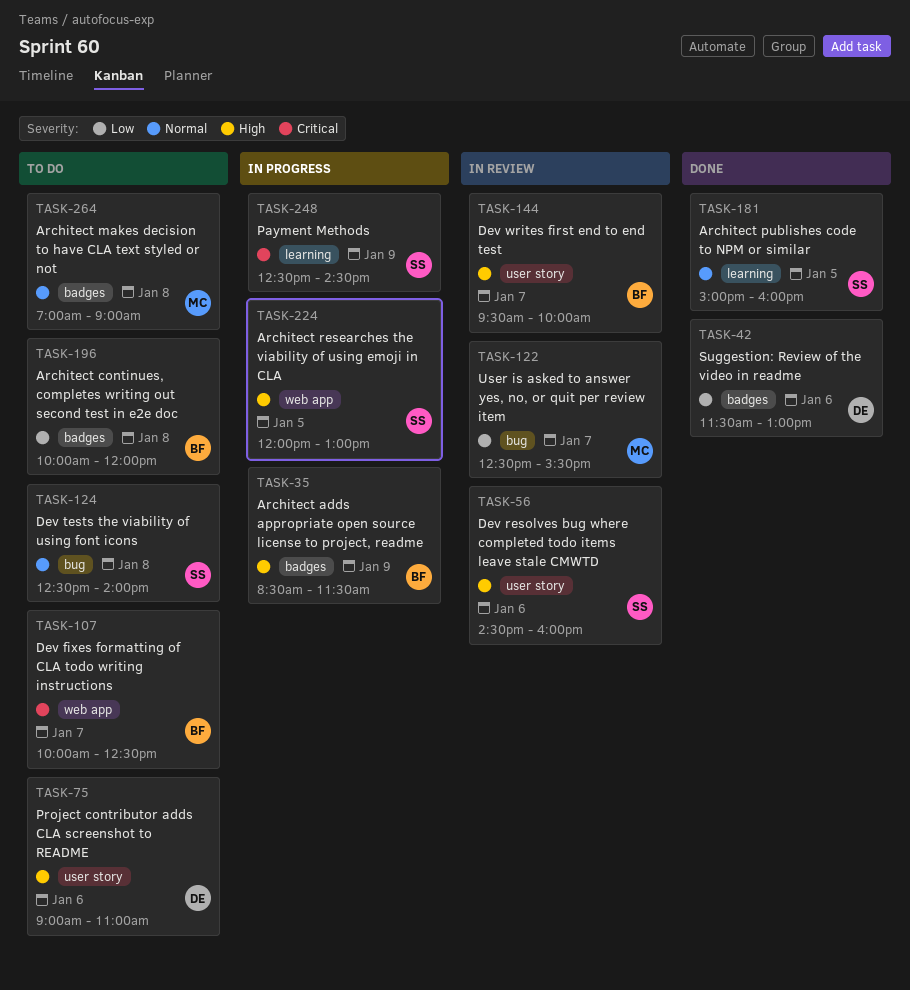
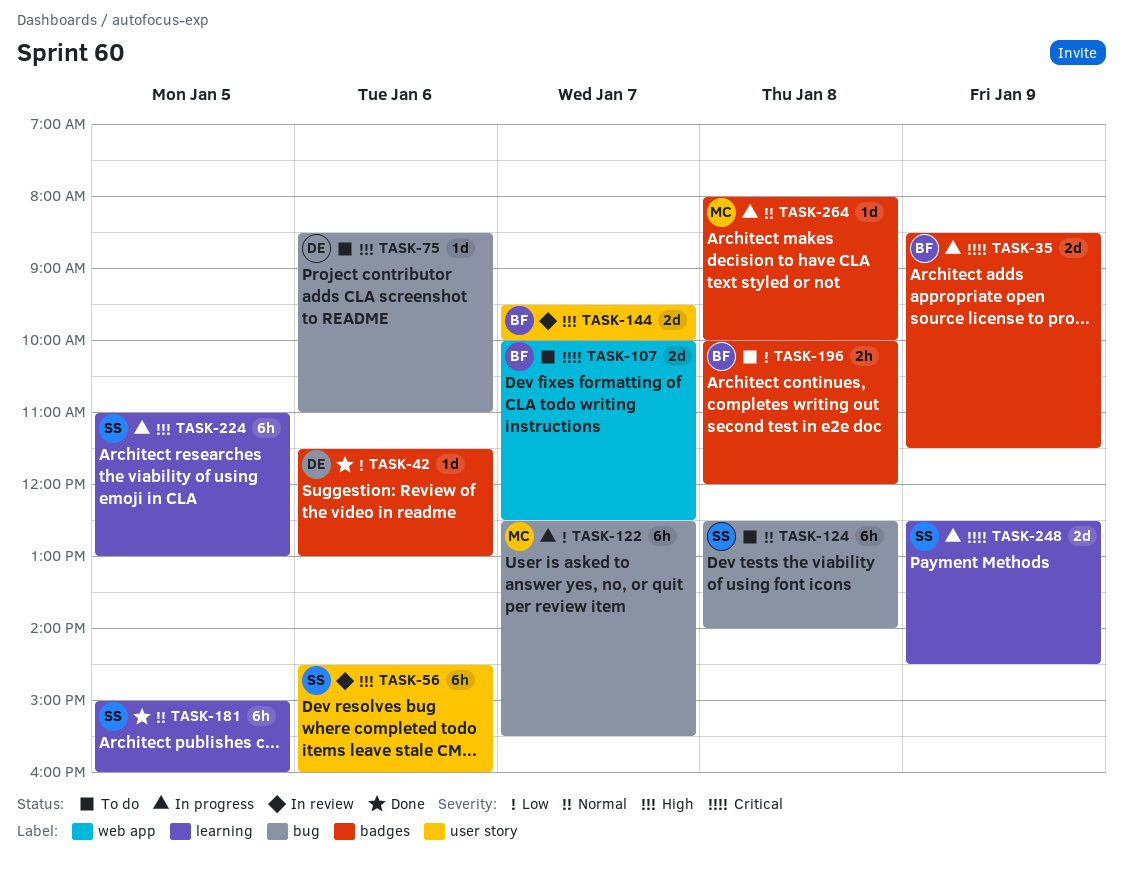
TASK-35, priority: High -> Critical
TASK-75, label: user story -> bug
TASK-75, begins: 09:00 -> 08:30
TASK-122, status: In review -> In progress
TASK-224, label: web app -> learning
TASK-224, begins: 12:00 -> 11:00
TASK-264, status: To do -> In progress
TASK-264, begins: 07:00 -> 08:00
TASK-264, ends: 09:00 -> 10:00

